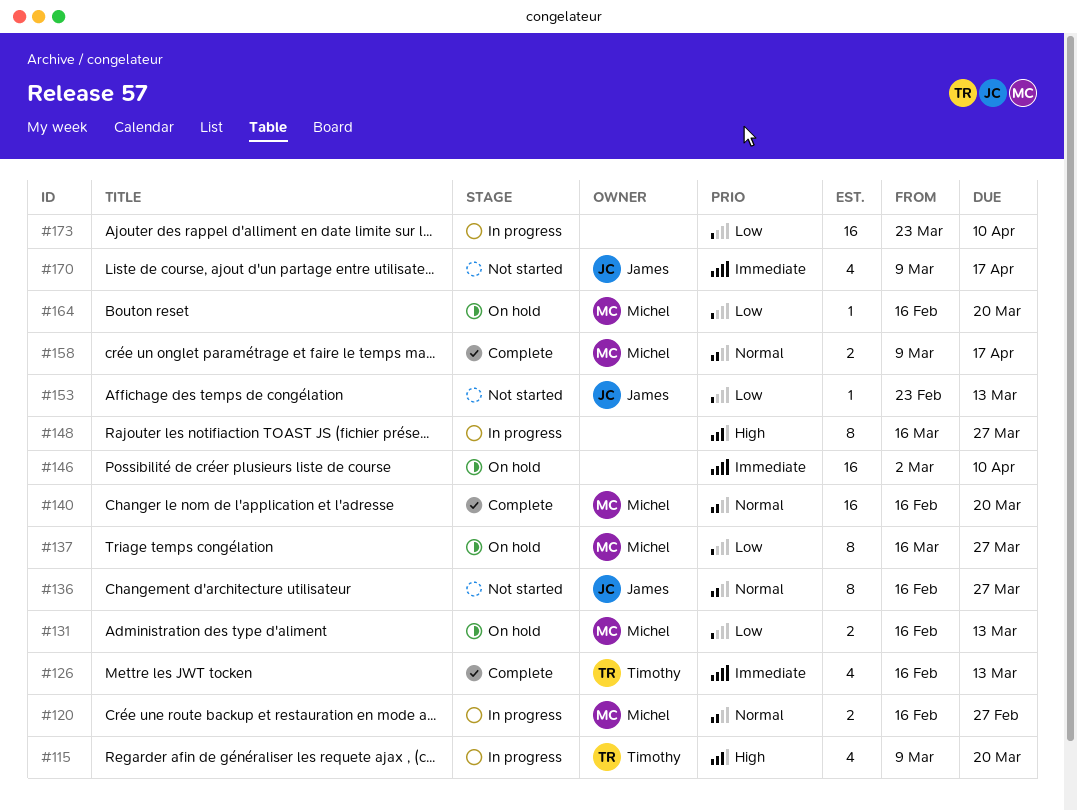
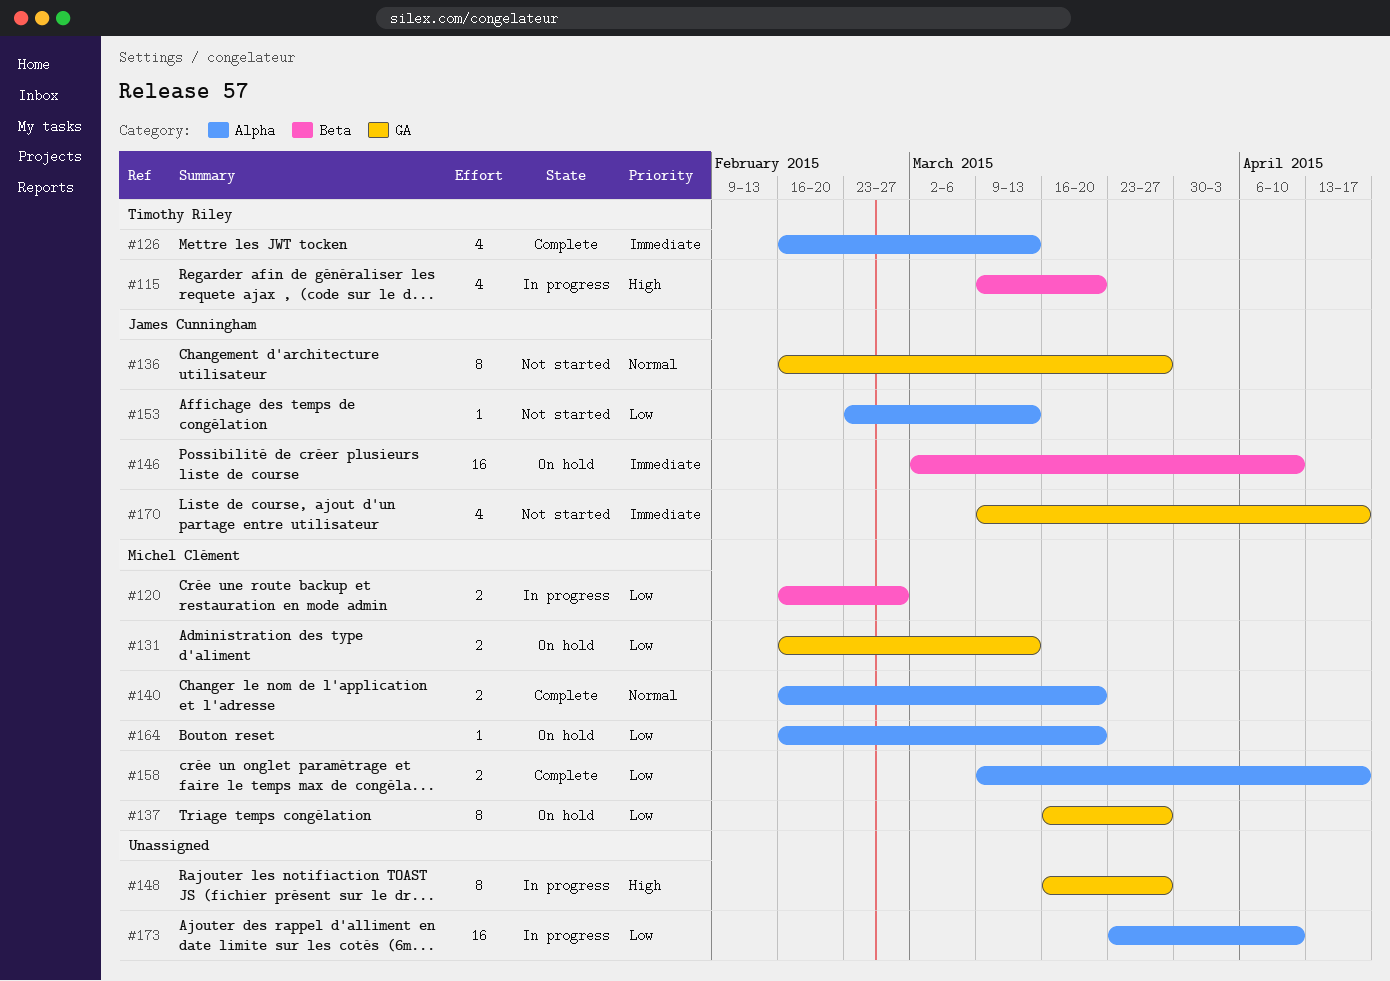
#120, priority: Normal -> Low
#140, estimate: 16 -> 2
#146, owner: none -> James Cunningham
#158, priority: Normal -> Low

